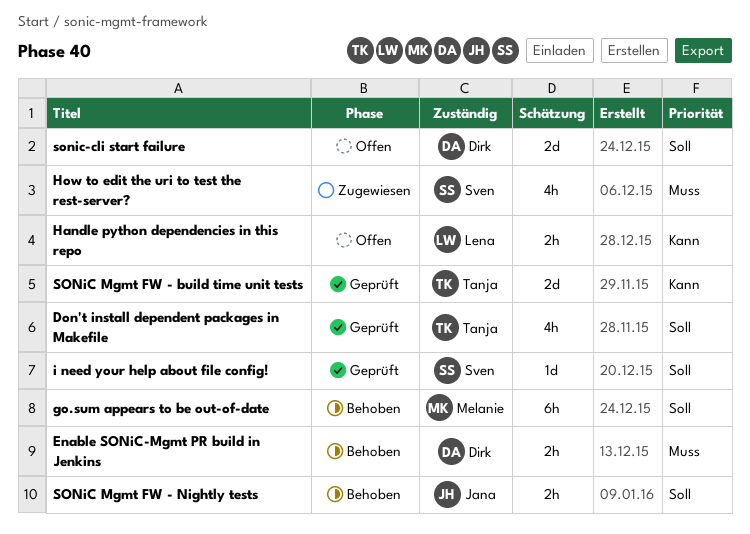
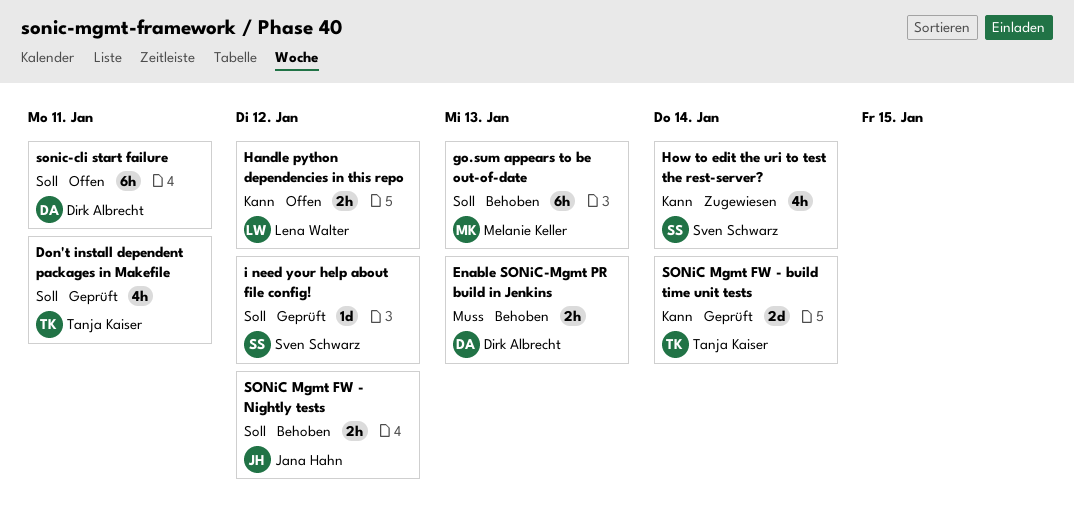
How to edit the uri to test the rest-server?, priority: Muss -> Kann
sonic-cli start failure, estimate: 2d -> 6h

